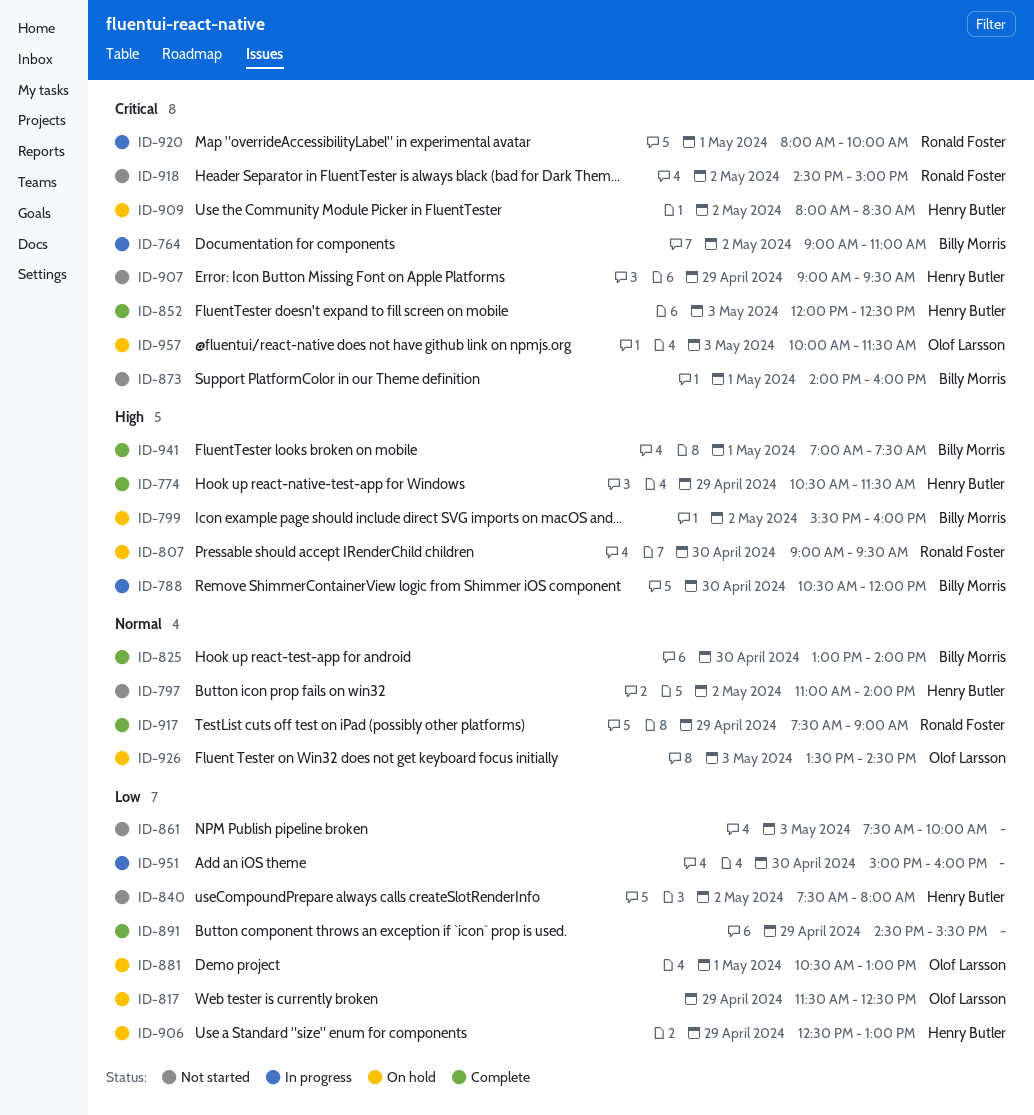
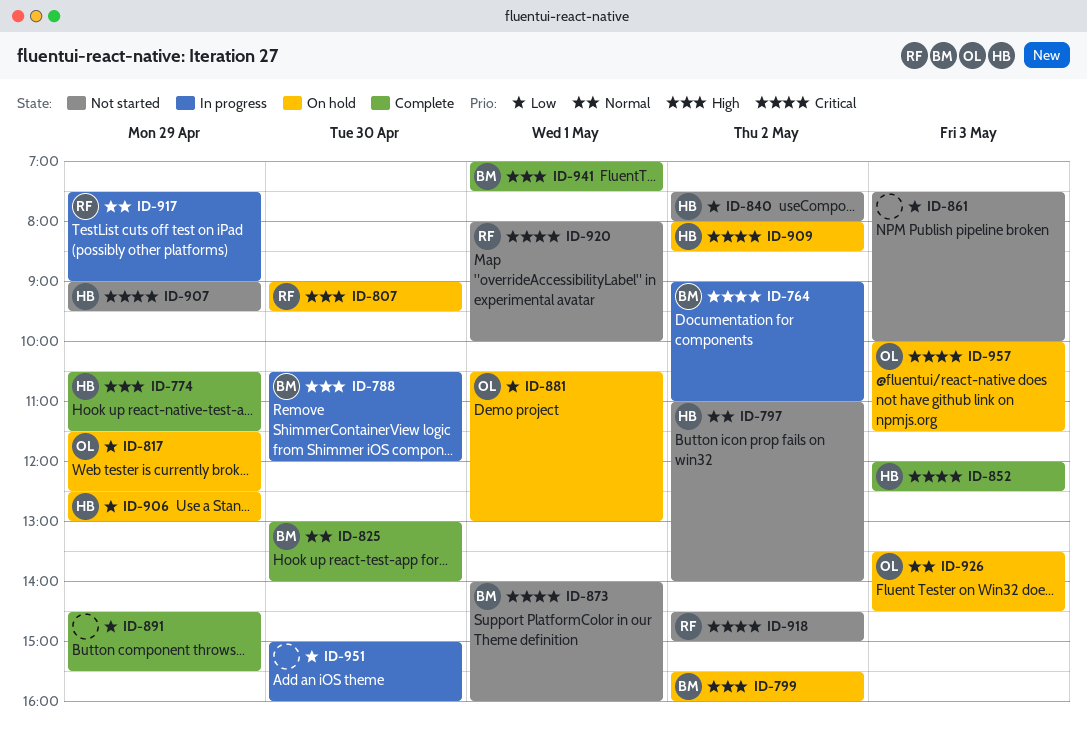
ID-917, status: Complete -> In progress
ID-920, status: In progress -> Not started

